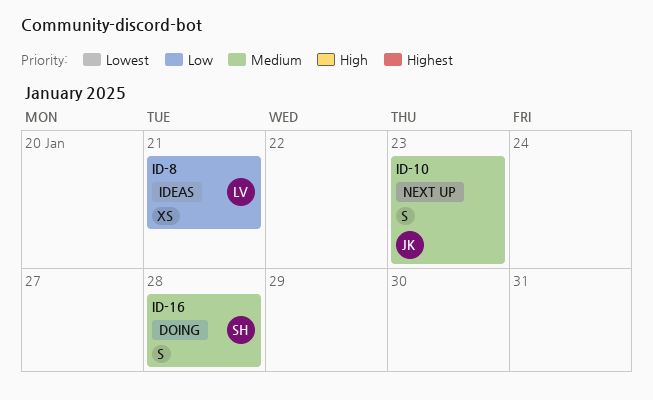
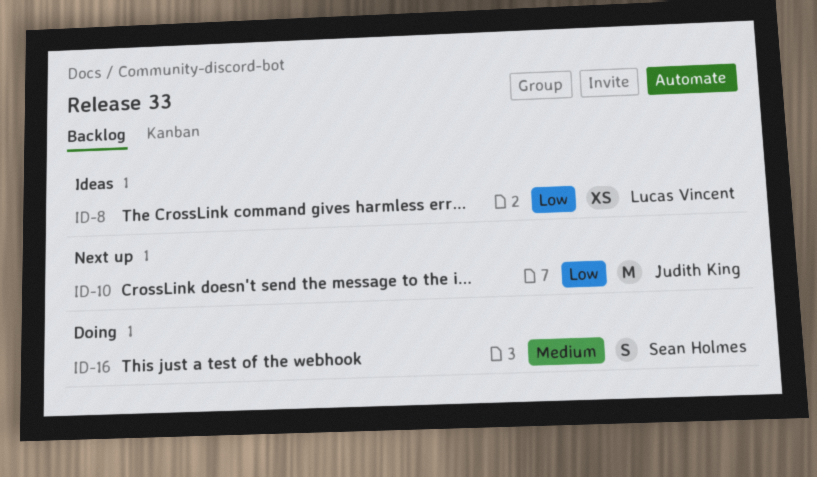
ID-10, priority: Medium -> Low
ID-10, estimate: S -> M

